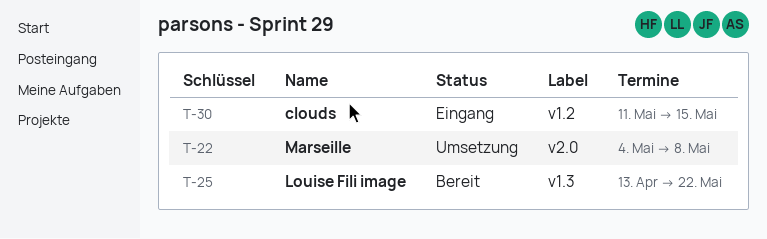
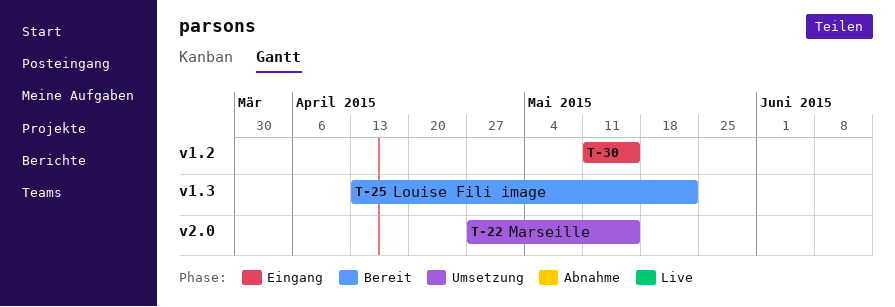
T-22, start: May 4 -> Apr 27
T-22, due: May 8 -> May 15

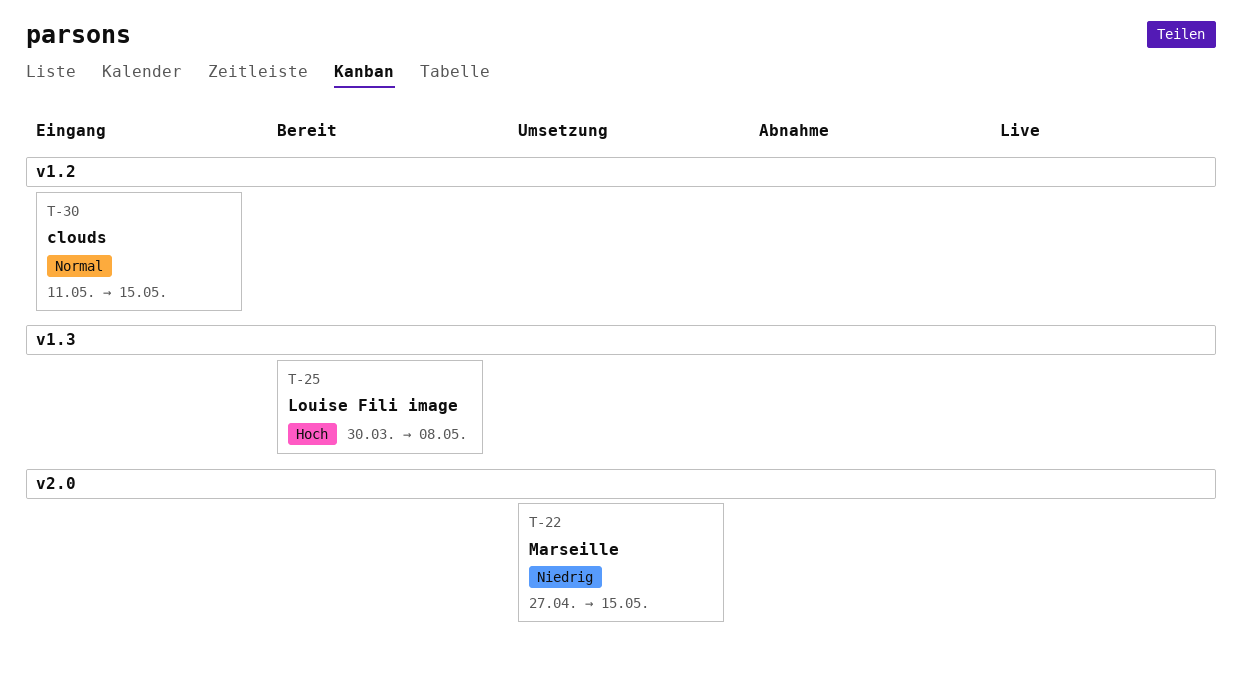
T-25, start: Apr 13 -> Mar 30
T-25, due: May 22 -> May 8

